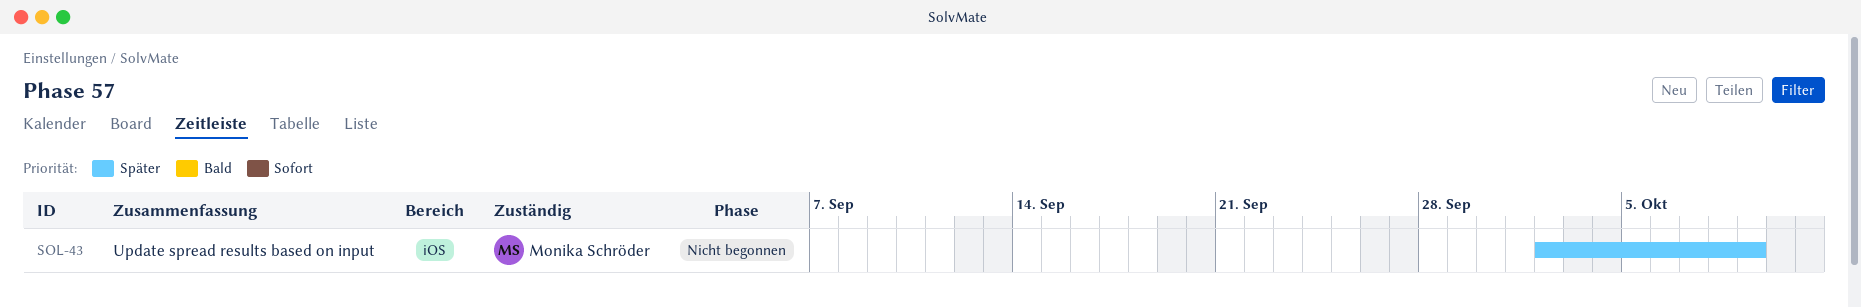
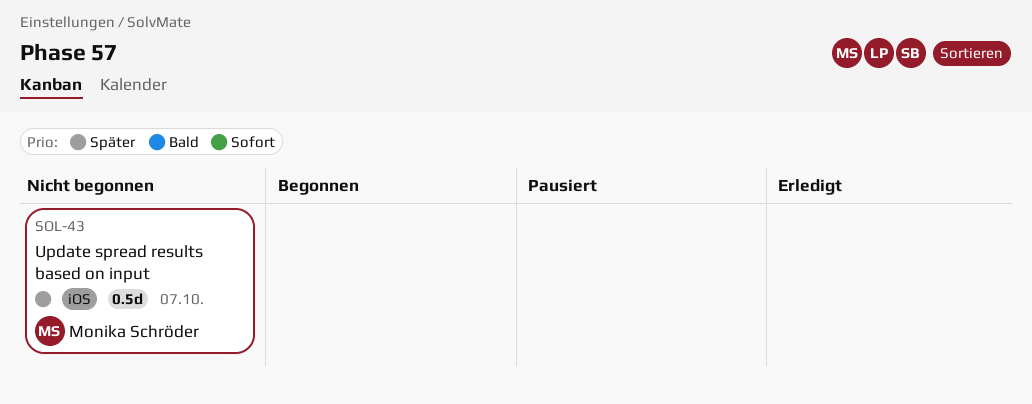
SOL-43, due: Oct 9 -> Oct 7

